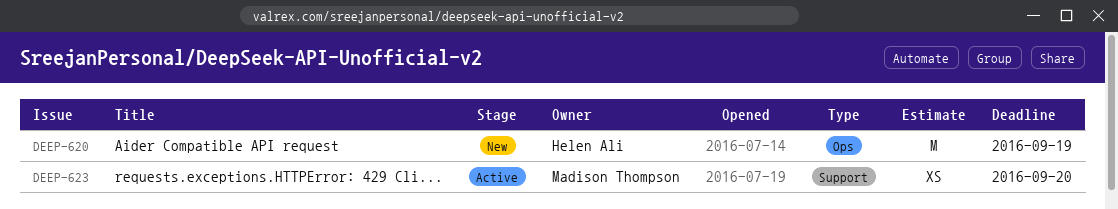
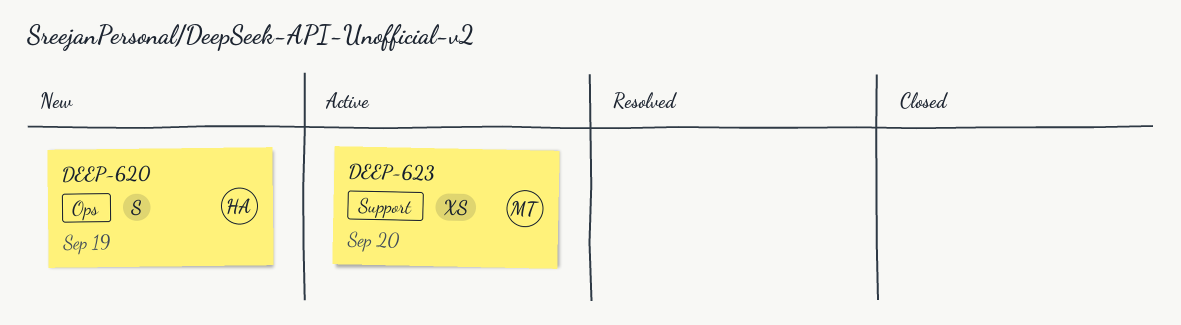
DEEP-620, estimate: M -> S

